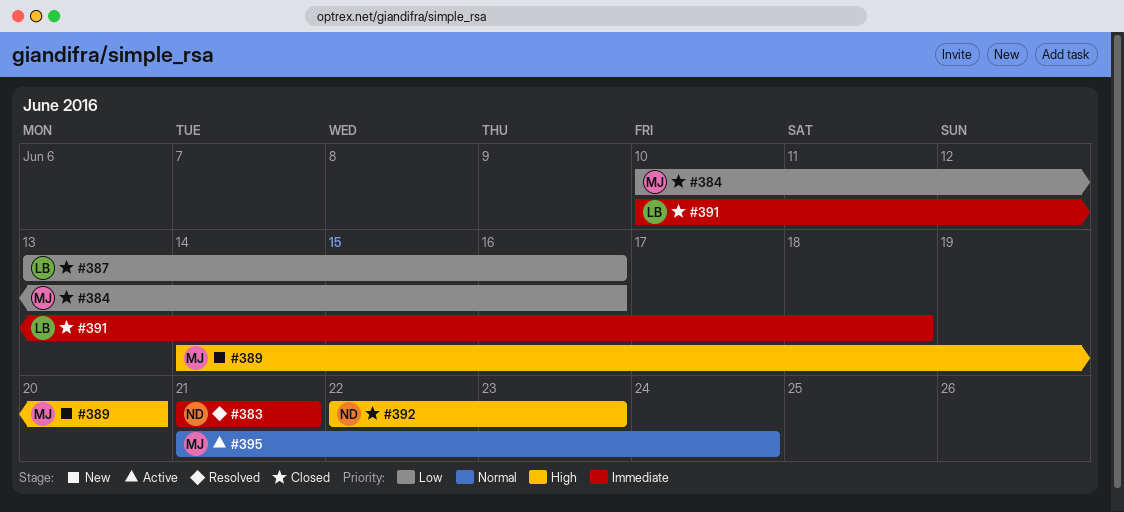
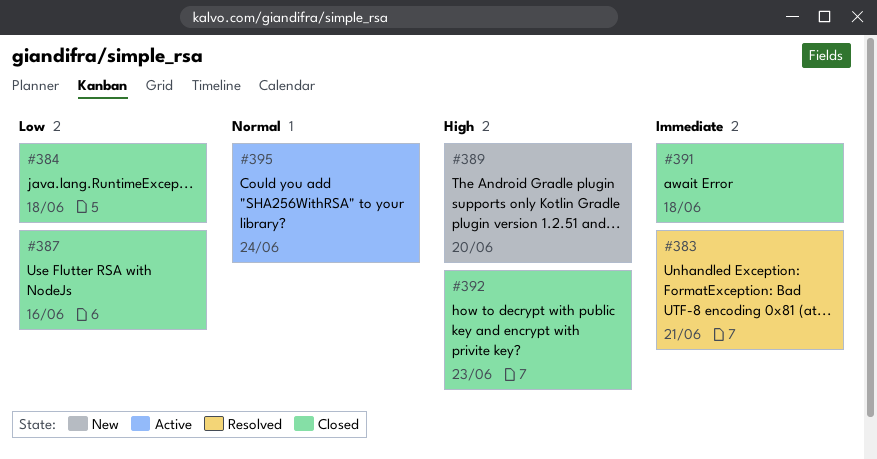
#384, due: Jun 16 -> Jun 18

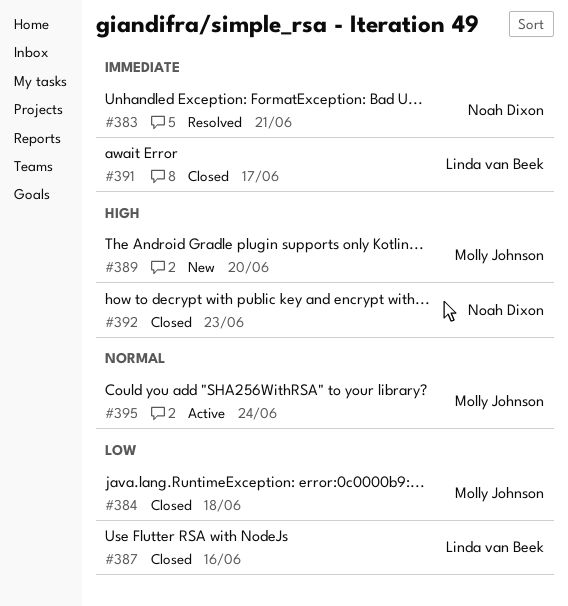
#391, due: Jun 18 -> Jun 17

